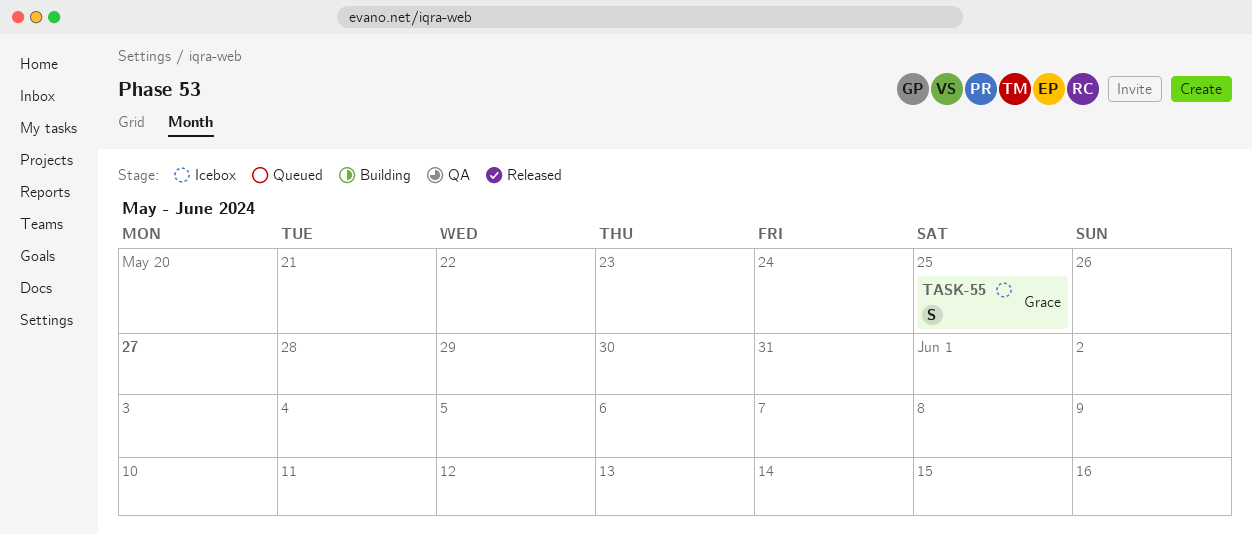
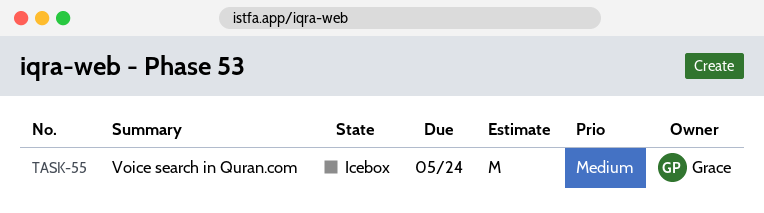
TASK-55, estimate: S -> M
TASK-55, due: May 25 -> May 24

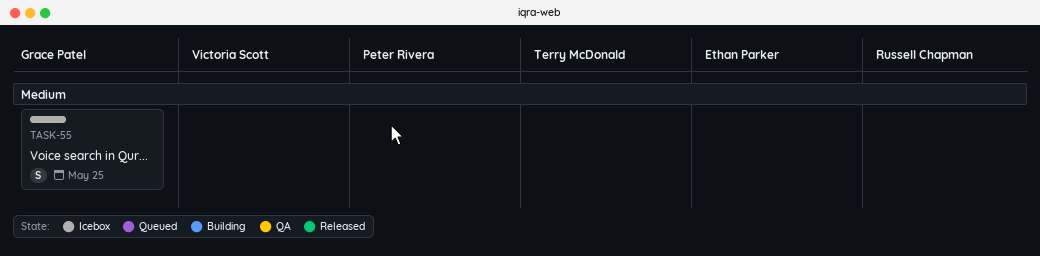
TASK-55, estimate: M -> S
TASK-55, due: May 24 -> May 25

